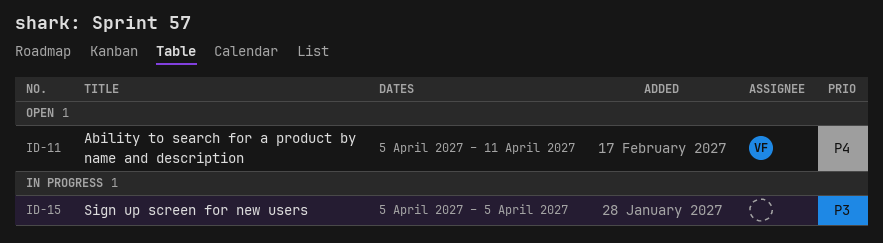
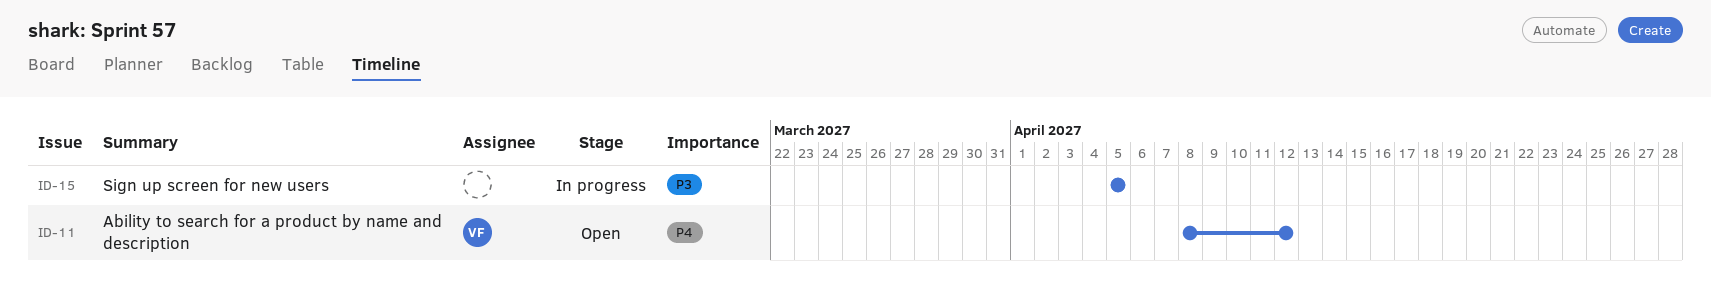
ID-11, start: Apr 5 -> Apr 8
ID-11, due: Apr 11 -> Apr 12

